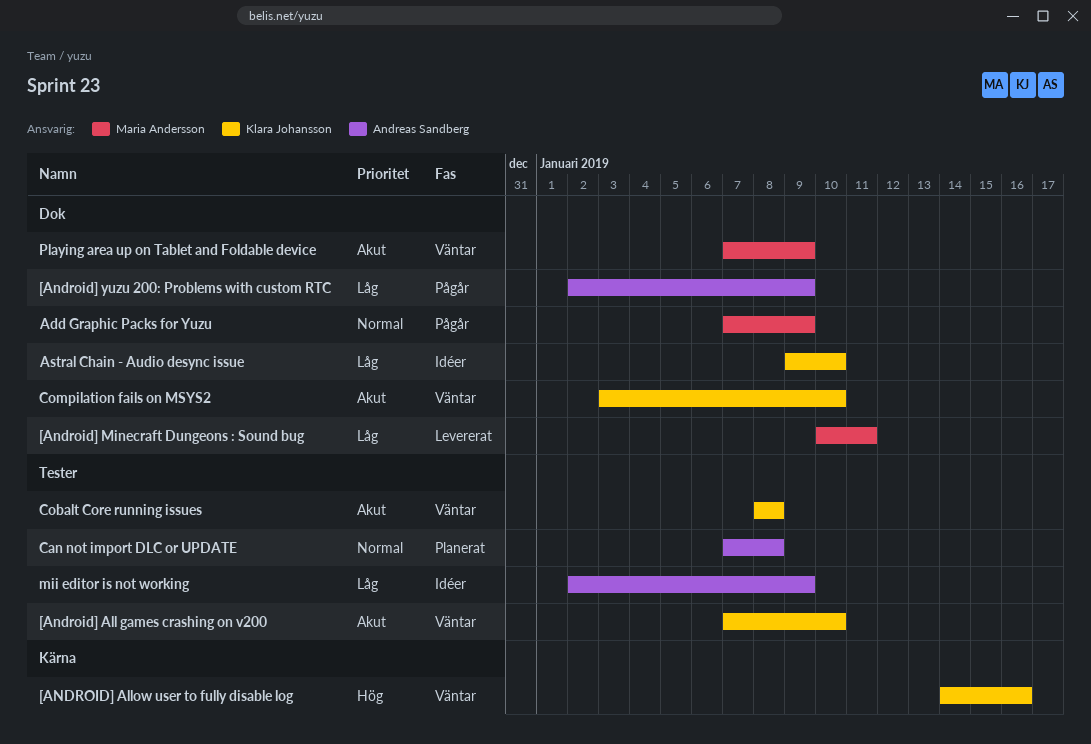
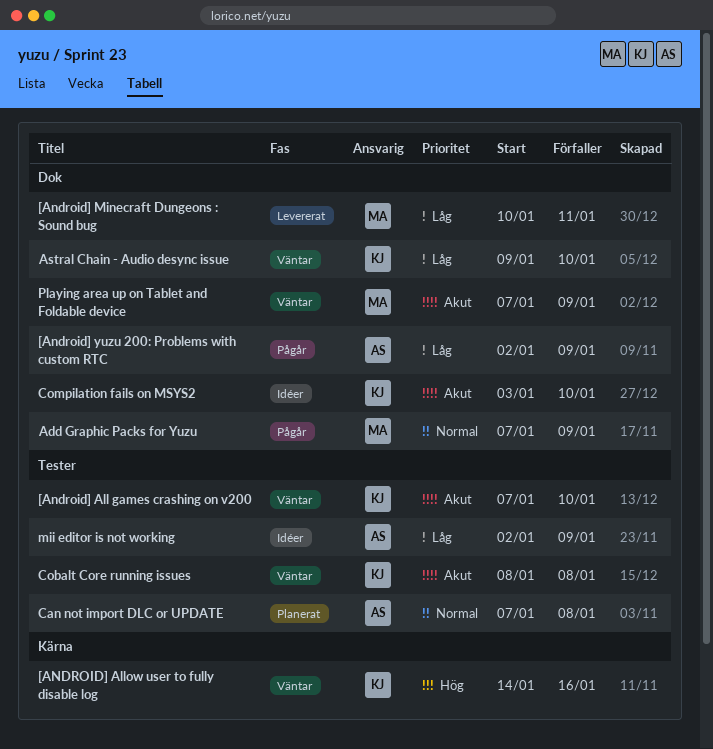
Astral Chain - Audio desync issue, status: Idéer -> Väntar
Compilation fails on MSYS2, status: Väntar -> Idéer

